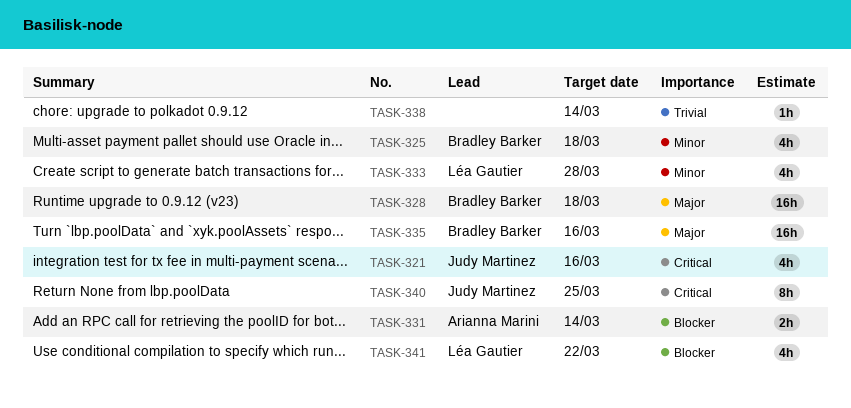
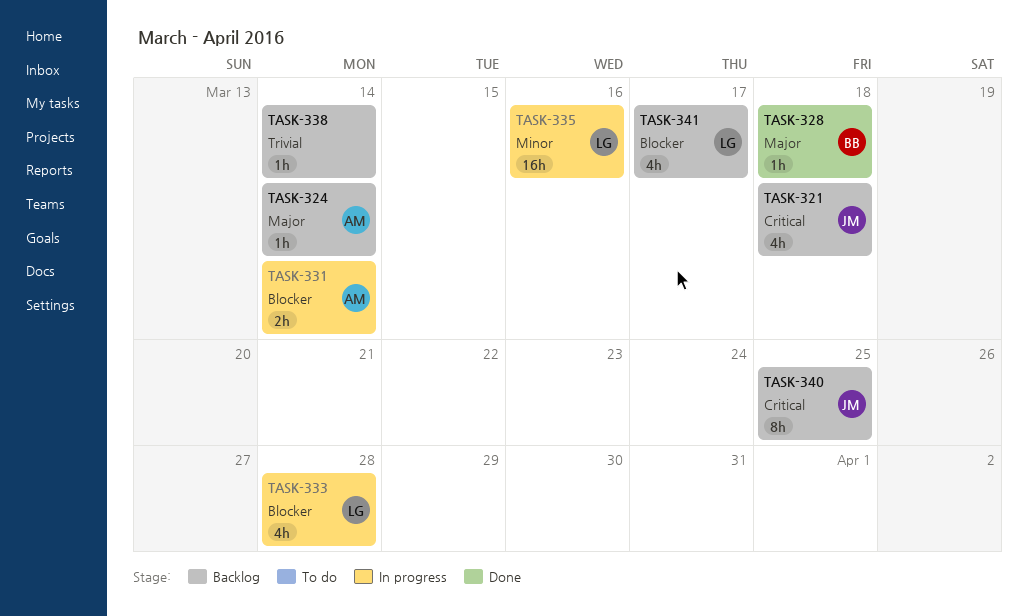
TASK-321, due: Mar 16 -> Mar 18
TASK-324: none -> present
TASK-325: present -> none
TASK-328, estimate: 16h -> 1h
TASK-333, priority: Minor -> Blocker
TASK-335, owner: Bradley Barker -> Léa Gautier
TASK-335, priority: Major -> Minor
TASK-341, due: Mar 22 -> Mar 17

